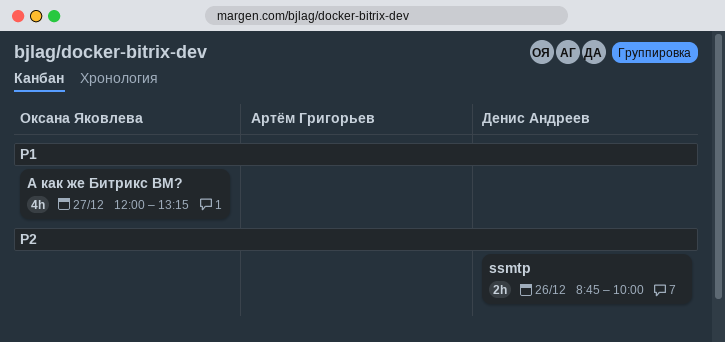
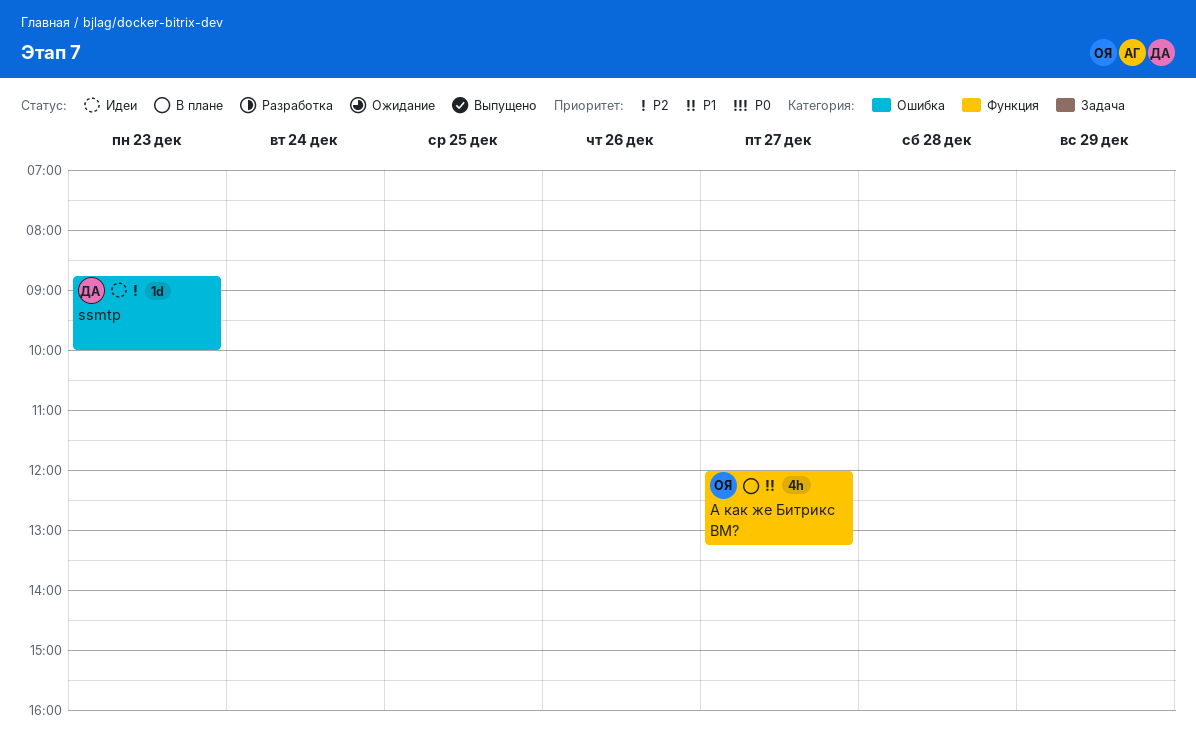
ssmtp, estimate: 2h -> 1d
ssmtp, day: Dec 26 -> Dec 23

